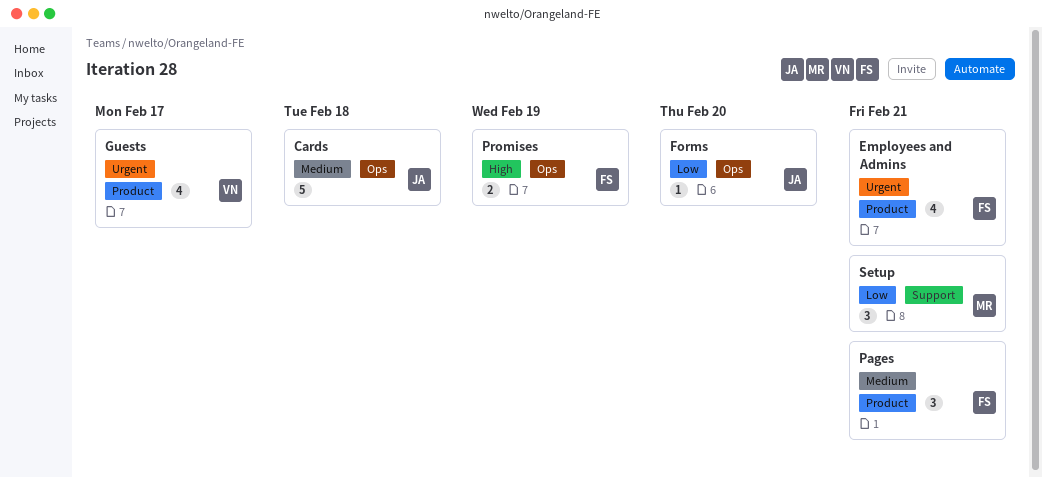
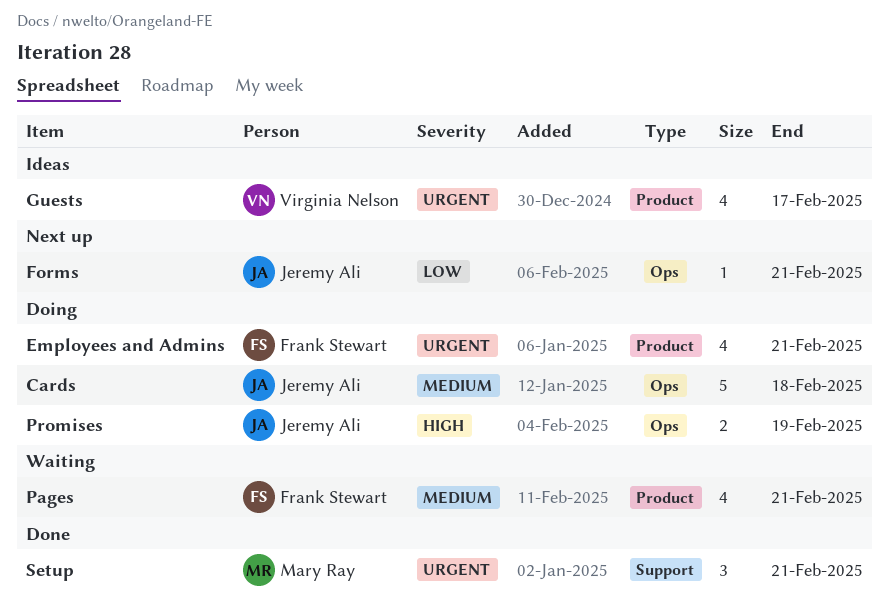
Forms, due: Feb 20 -> Feb 21
Pages, estimate: 3 -> 4
Promises, owner: Frank Stewart -> Jeremy Ali
Setup, priority: Low -> Urgent

